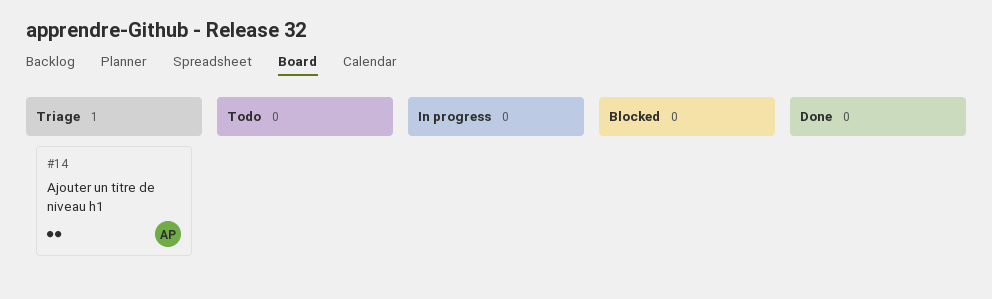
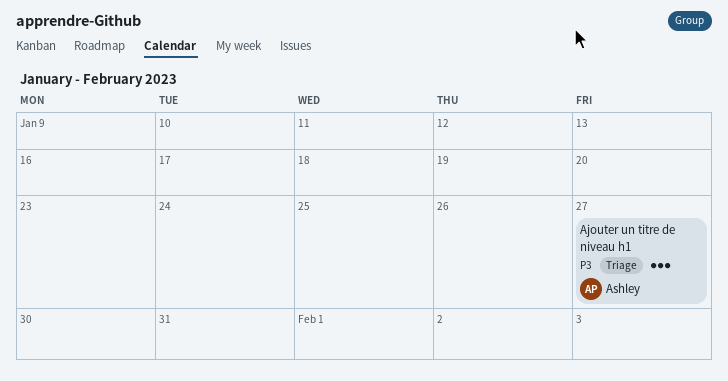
Ajouter un titre de niveau h1, estimate: 2 -> 3

